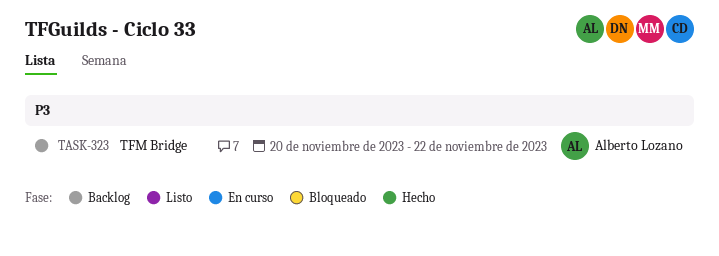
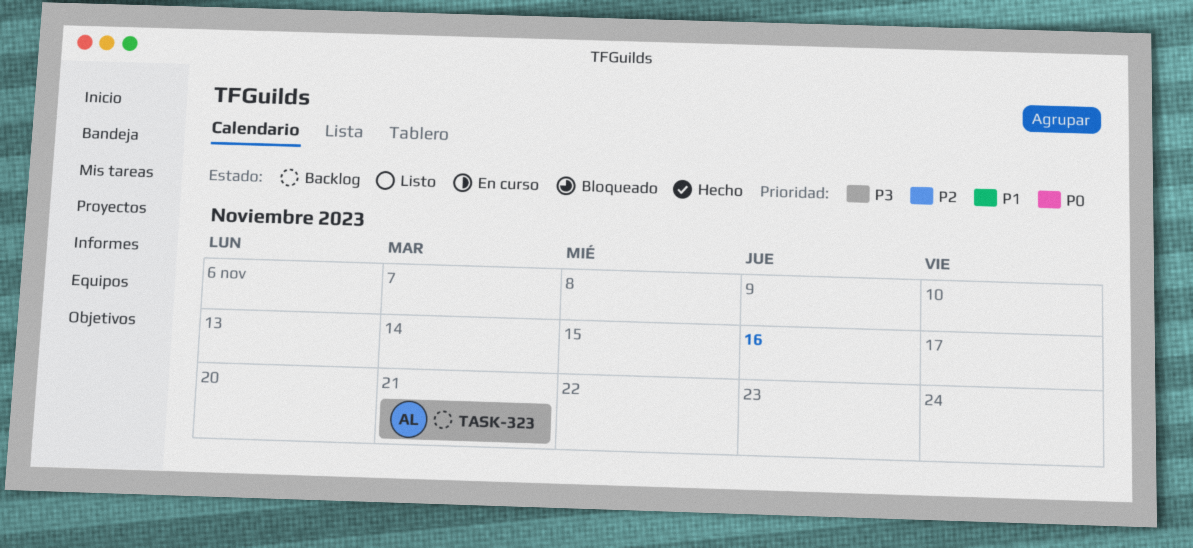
TASK-323, start: Nov 20 -> Nov 21
TASK-323, due: Nov 22 -> Nov 21

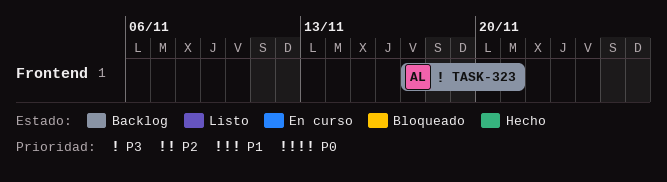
TASK-323, start: Nov 21 -> Nov 17

